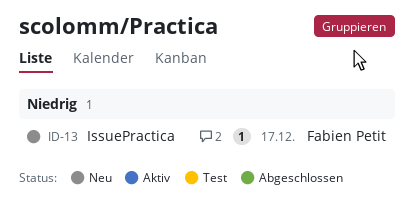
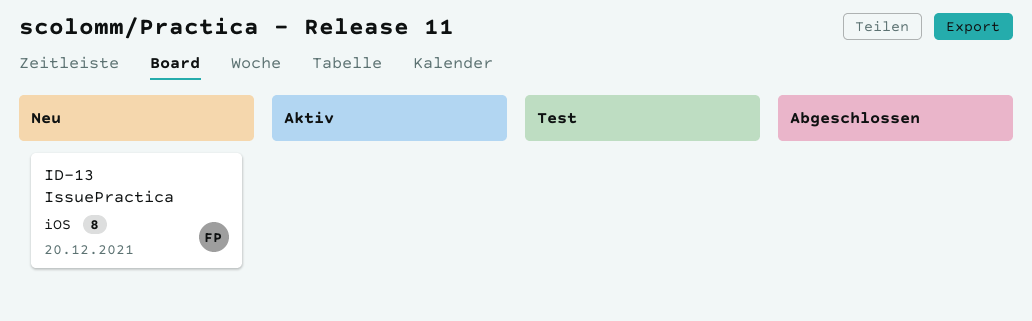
ID-13, estimate: 1 -> 8
ID-13, due: Dec 17 -> Dec 20

